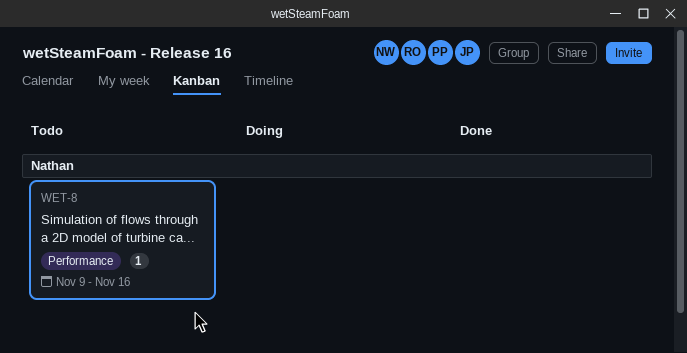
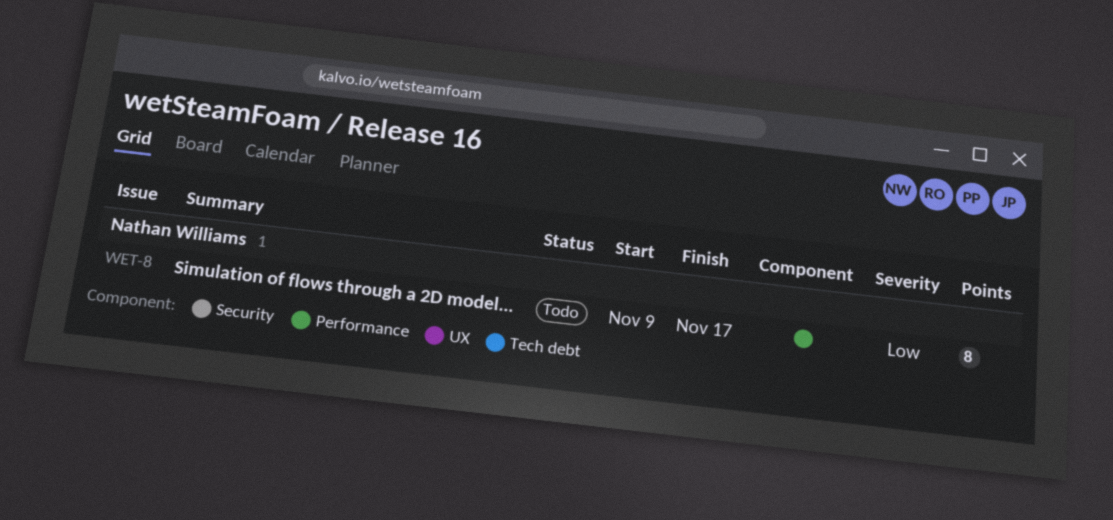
WET-8, estimate: 1 -> 8
WET-8, due: Nov 16 -> Nov 17

